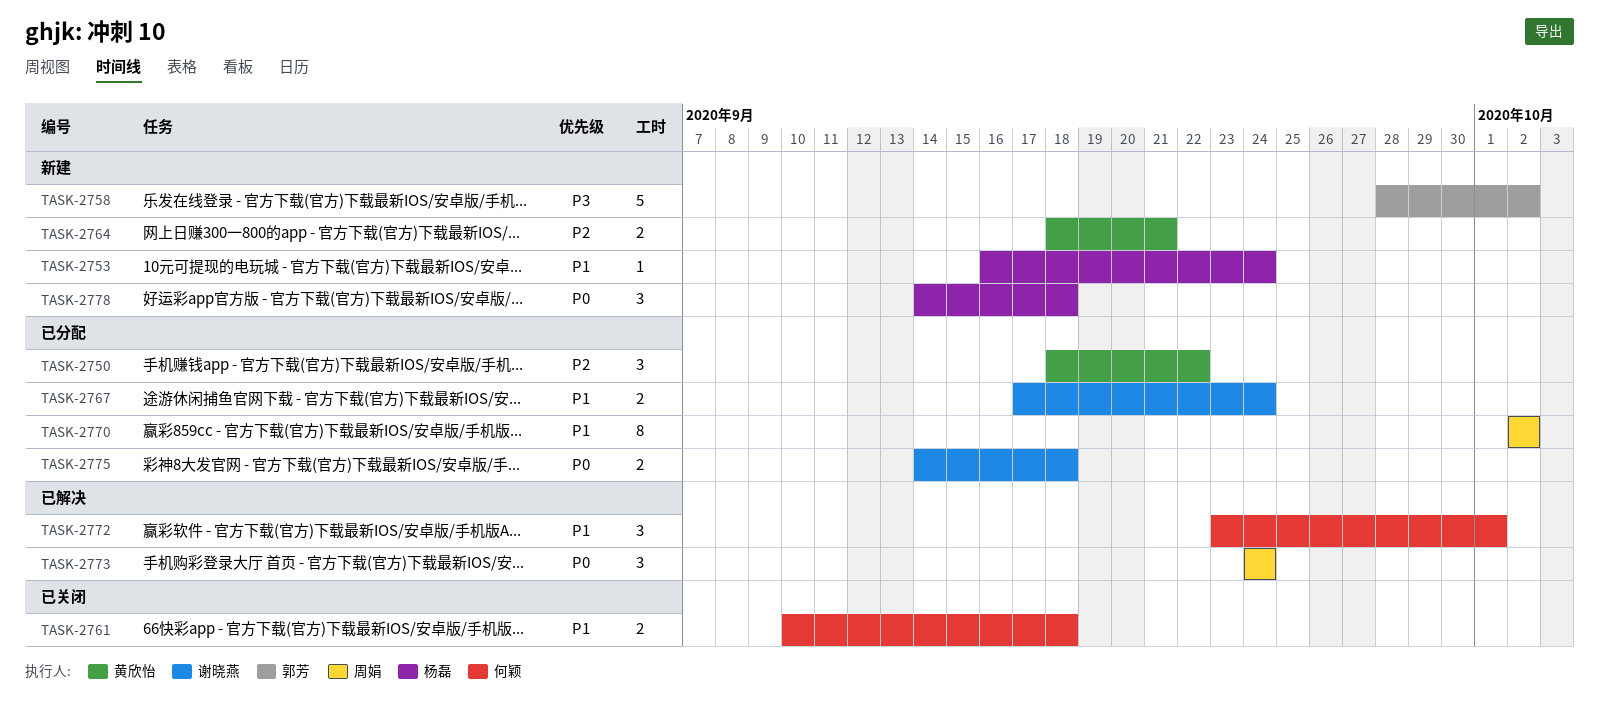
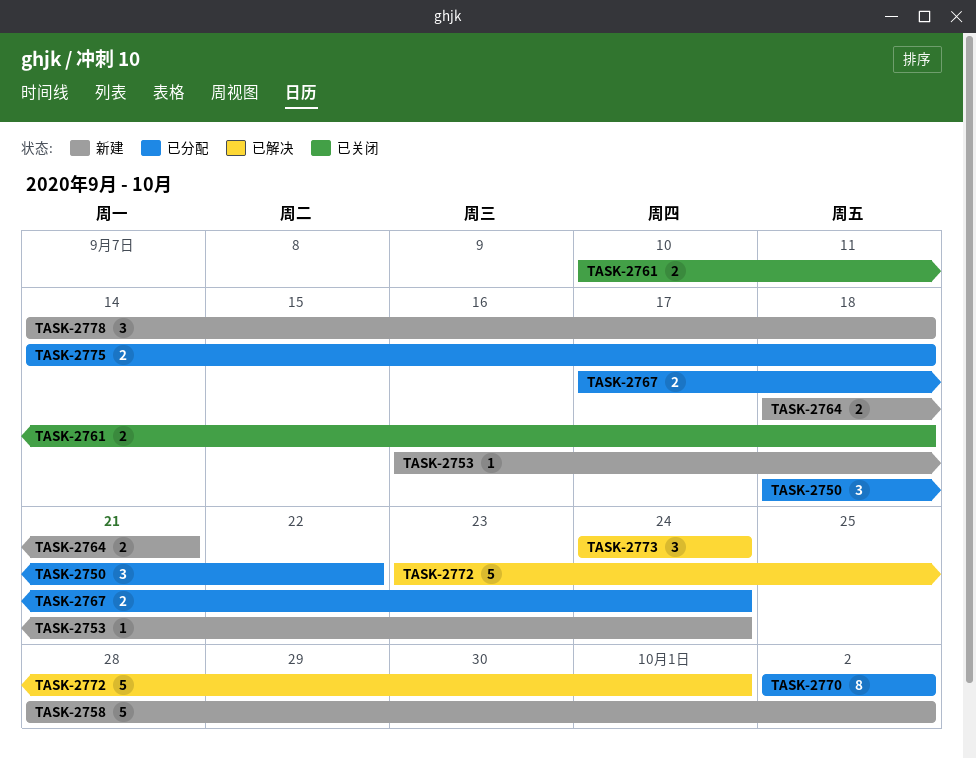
TASK-2772, estimate: 3 -> 5

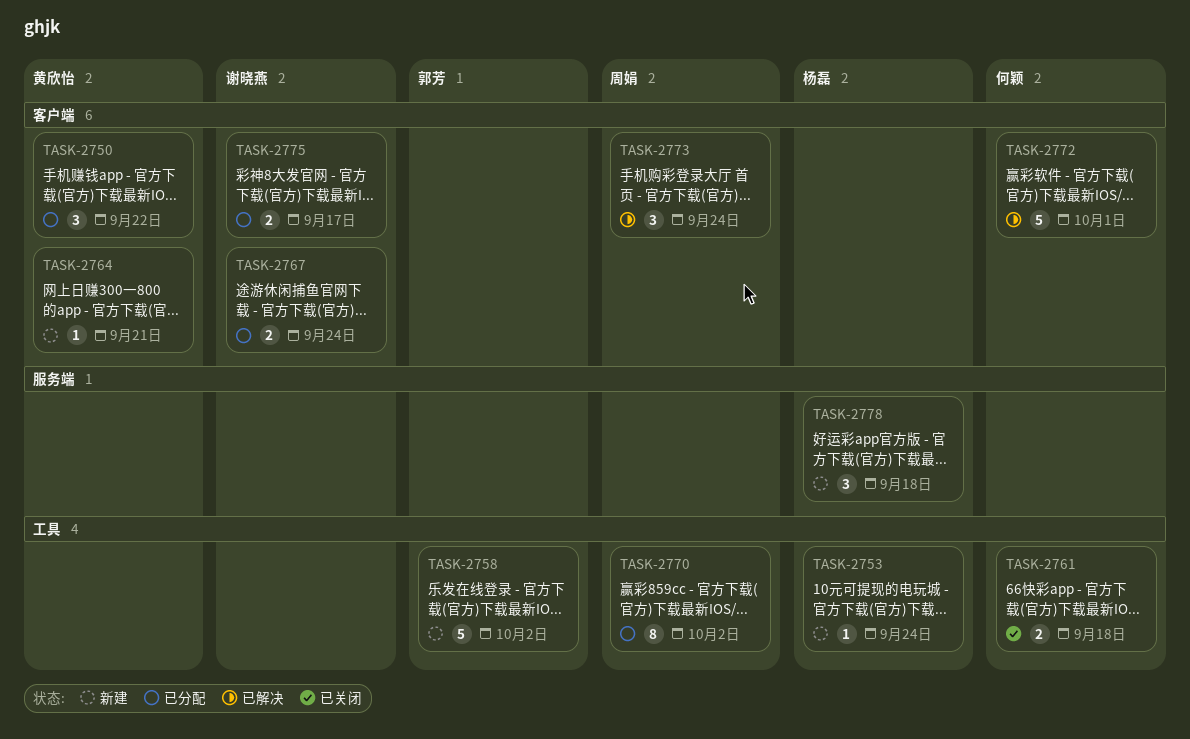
TASK-2764, estimate: 2 -> 1
TASK-2775, due: Sep 18 -> Sep 17

